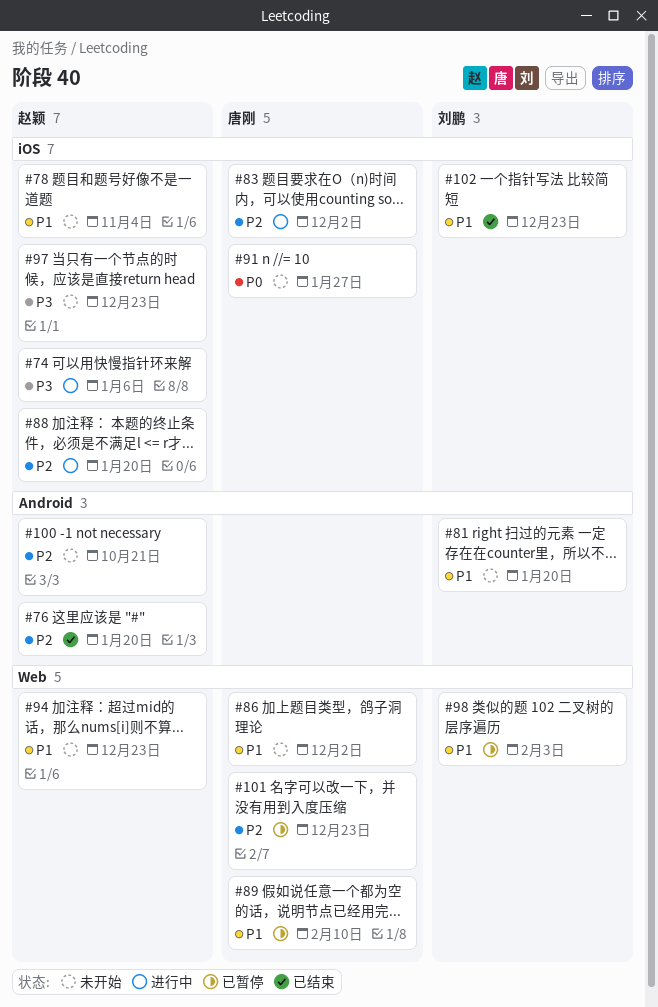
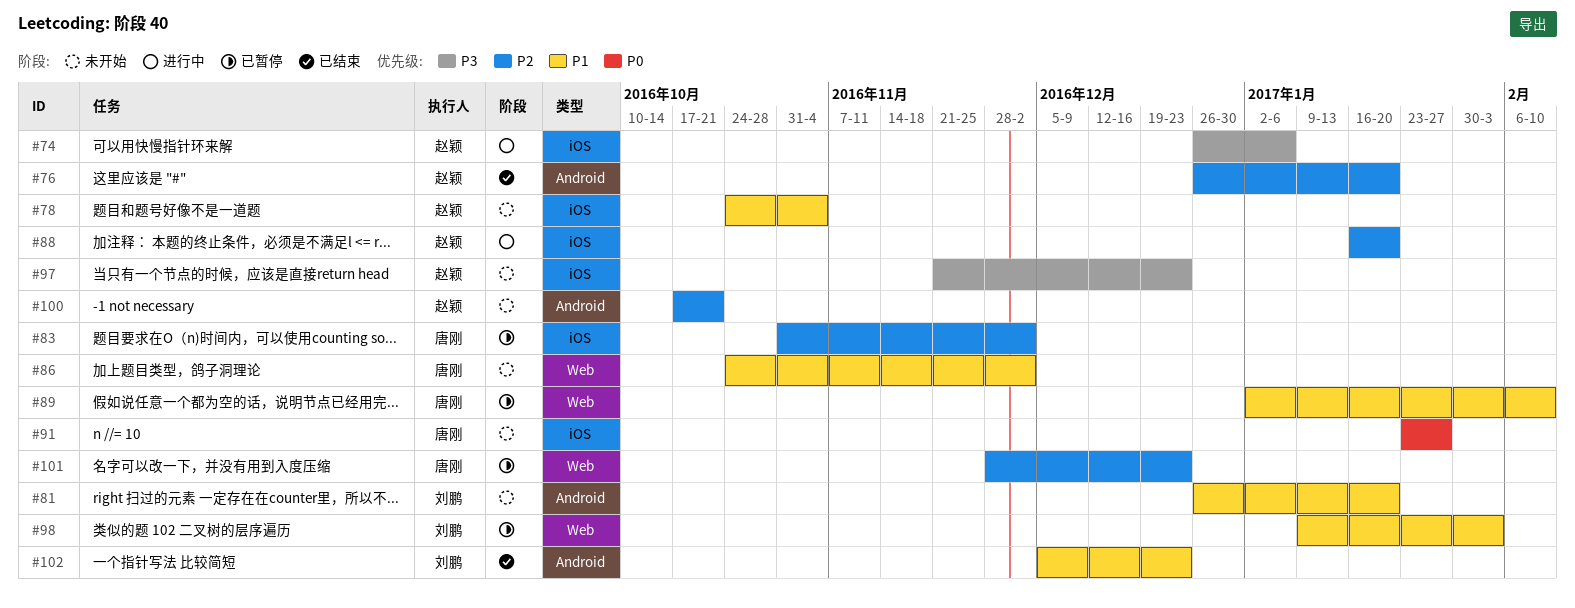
#83, status: 进行中 -> 已暂停
#94: present -> none
#102, label: iOS -> Android

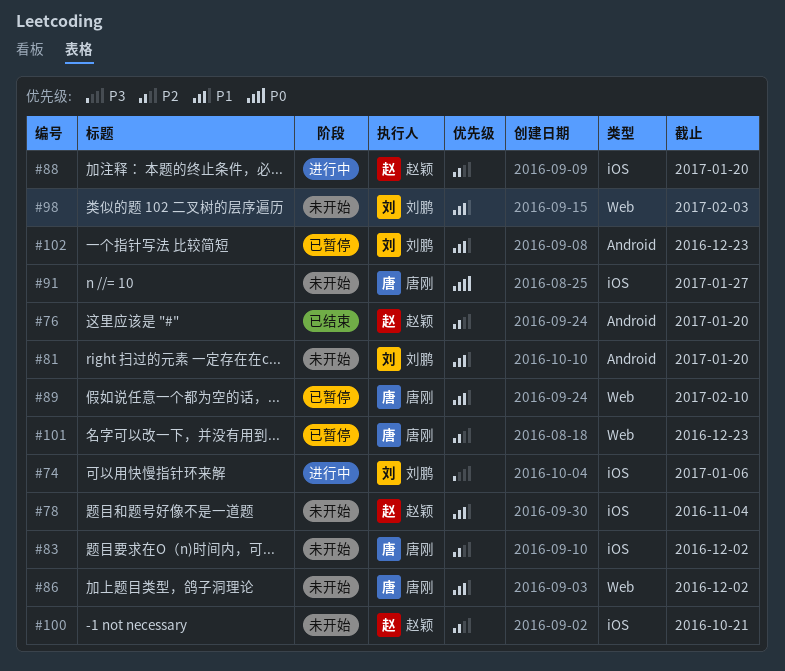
#74, owner: 赵颖 -> 刘鹏
#83, status: 已暂停 -> 未开始
#97: present -> none
#98, status: 已暂停 -> 未开始
#100, label: Android -> iOS
#102, status: 已结束 -> 已暂停

